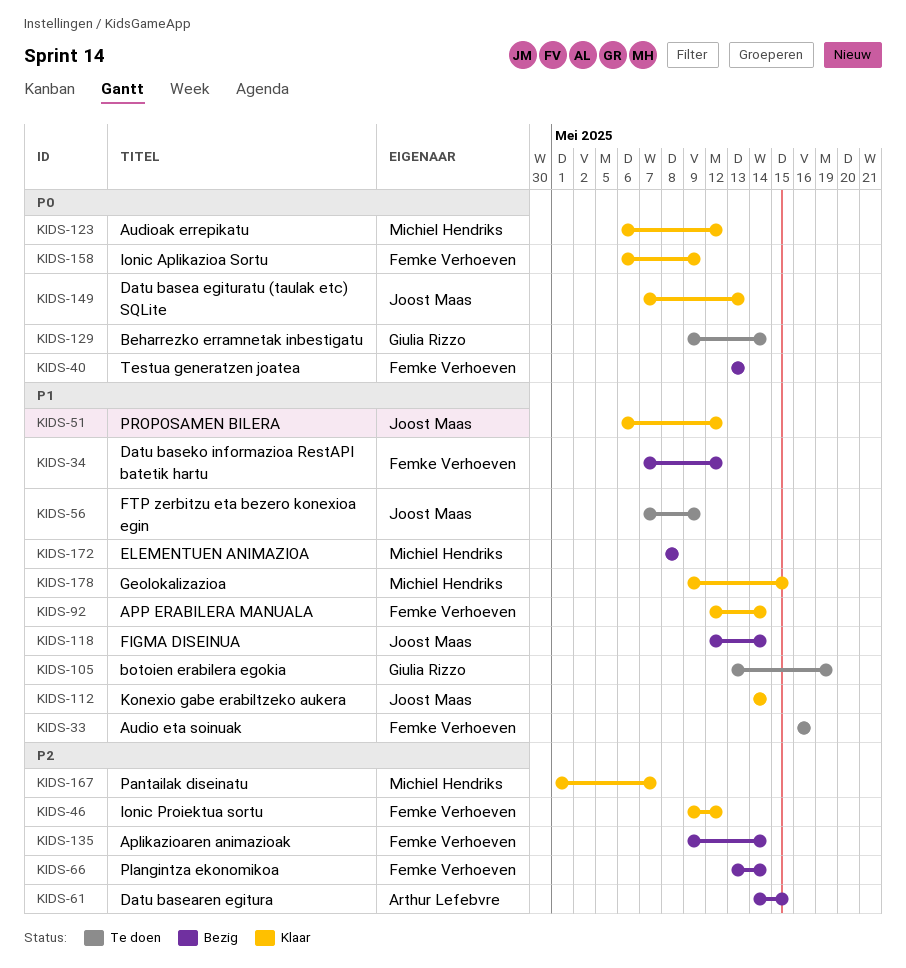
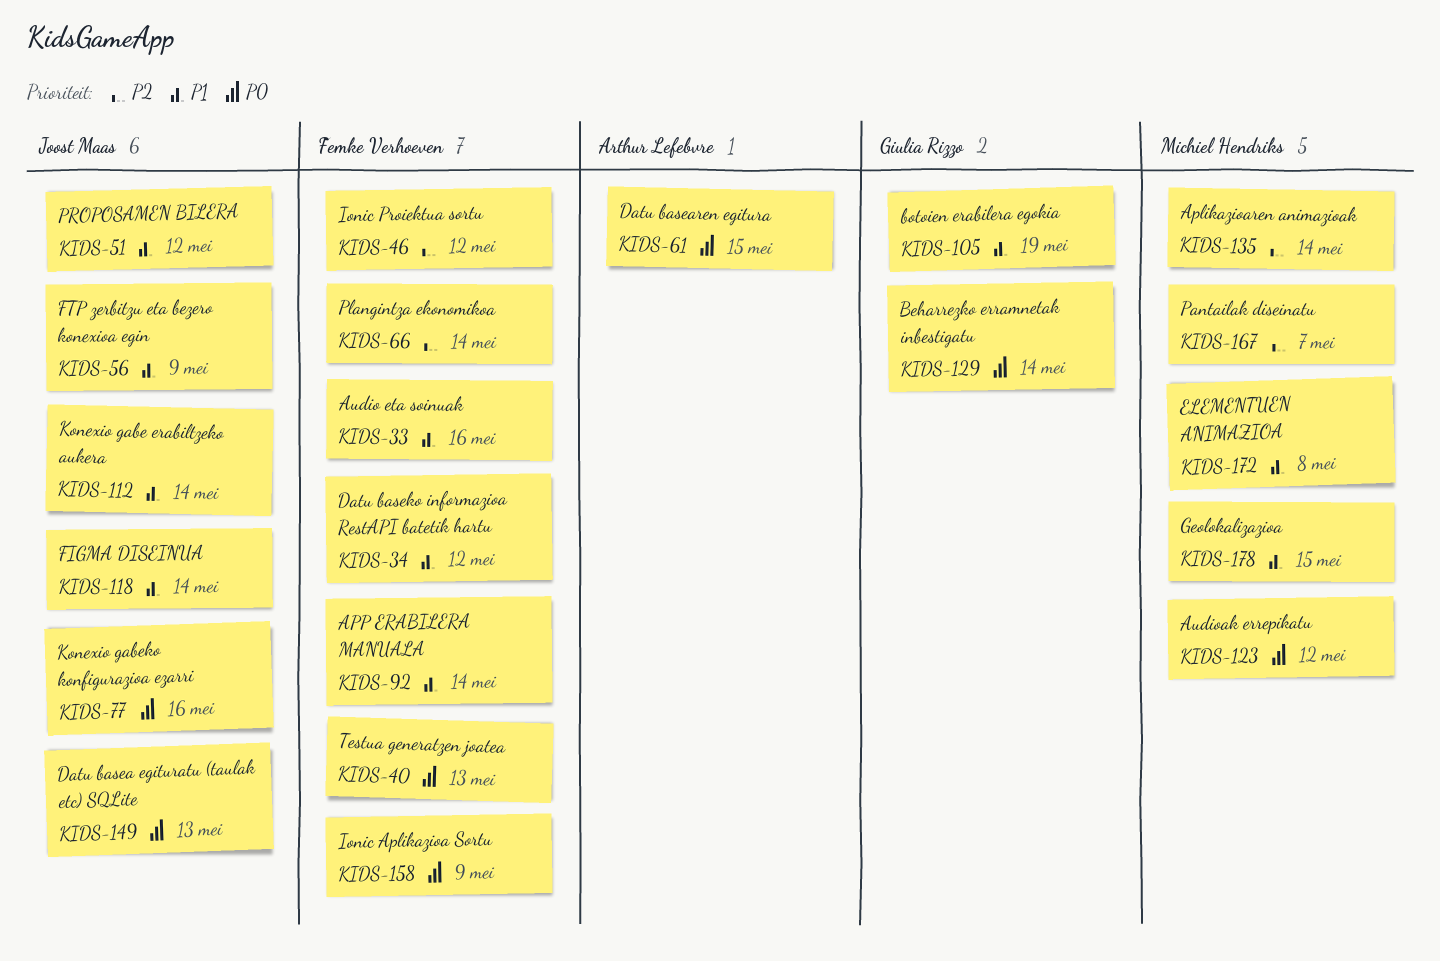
KIDS-61, priority: P2 -> P0
KIDS-77: none -> present
KIDS-135, owner: Femke Verhoeven -> Michiel Hendriks

